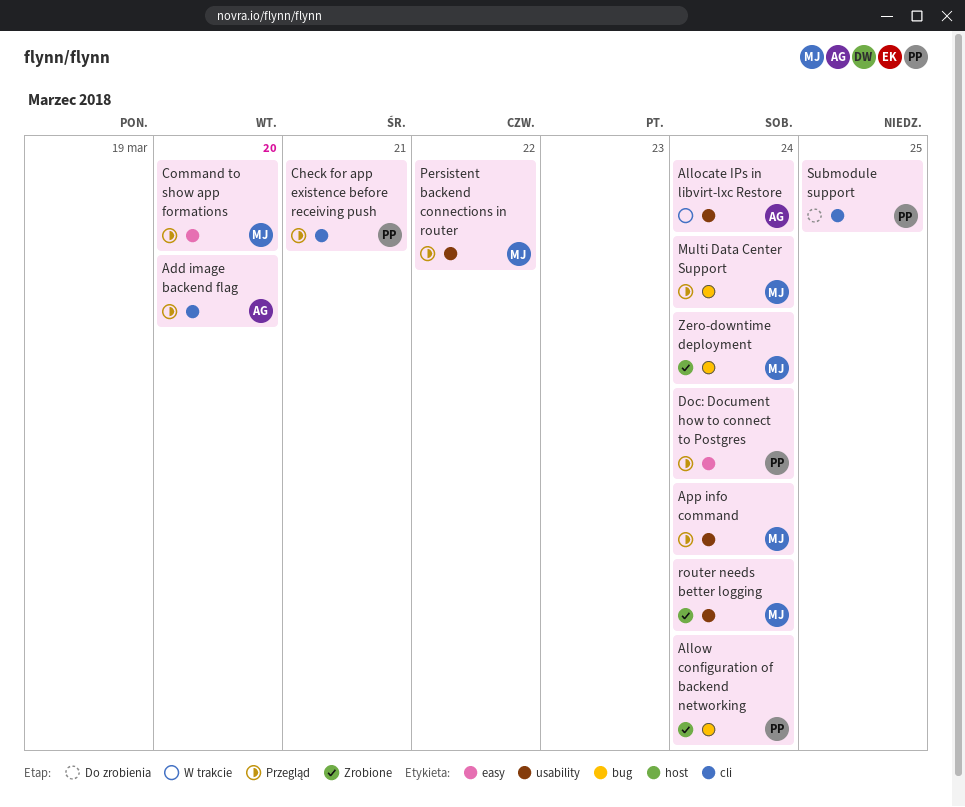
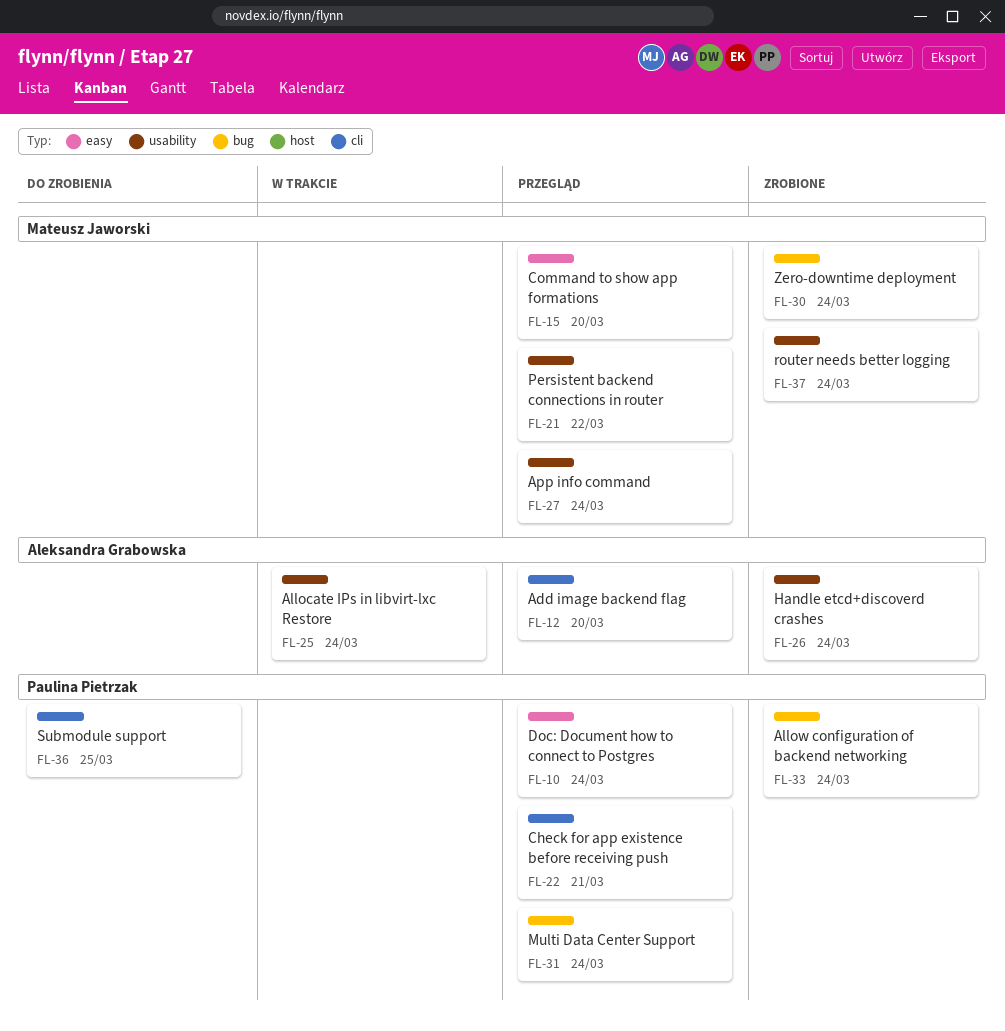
Handle etcd+discoverd crashes: none -> present
Multi Data Center Support, owner: Mateusz Jaworski -> Paulina Pietrzak

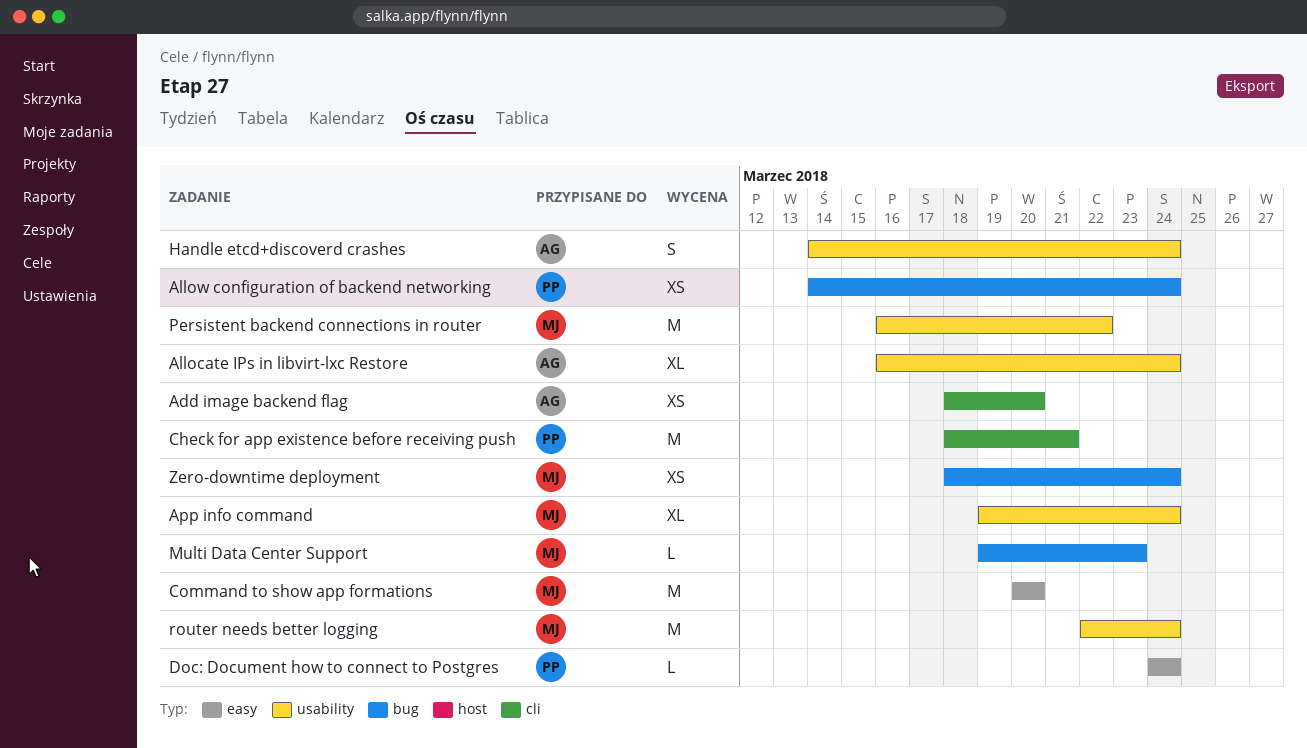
Multi Data Center Support, owner: Paulina Pietrzak -> Mateusz Jaworski
Multi Data Center Support, due: Mar 24 -> Mar 23
Submodule support: present -> none

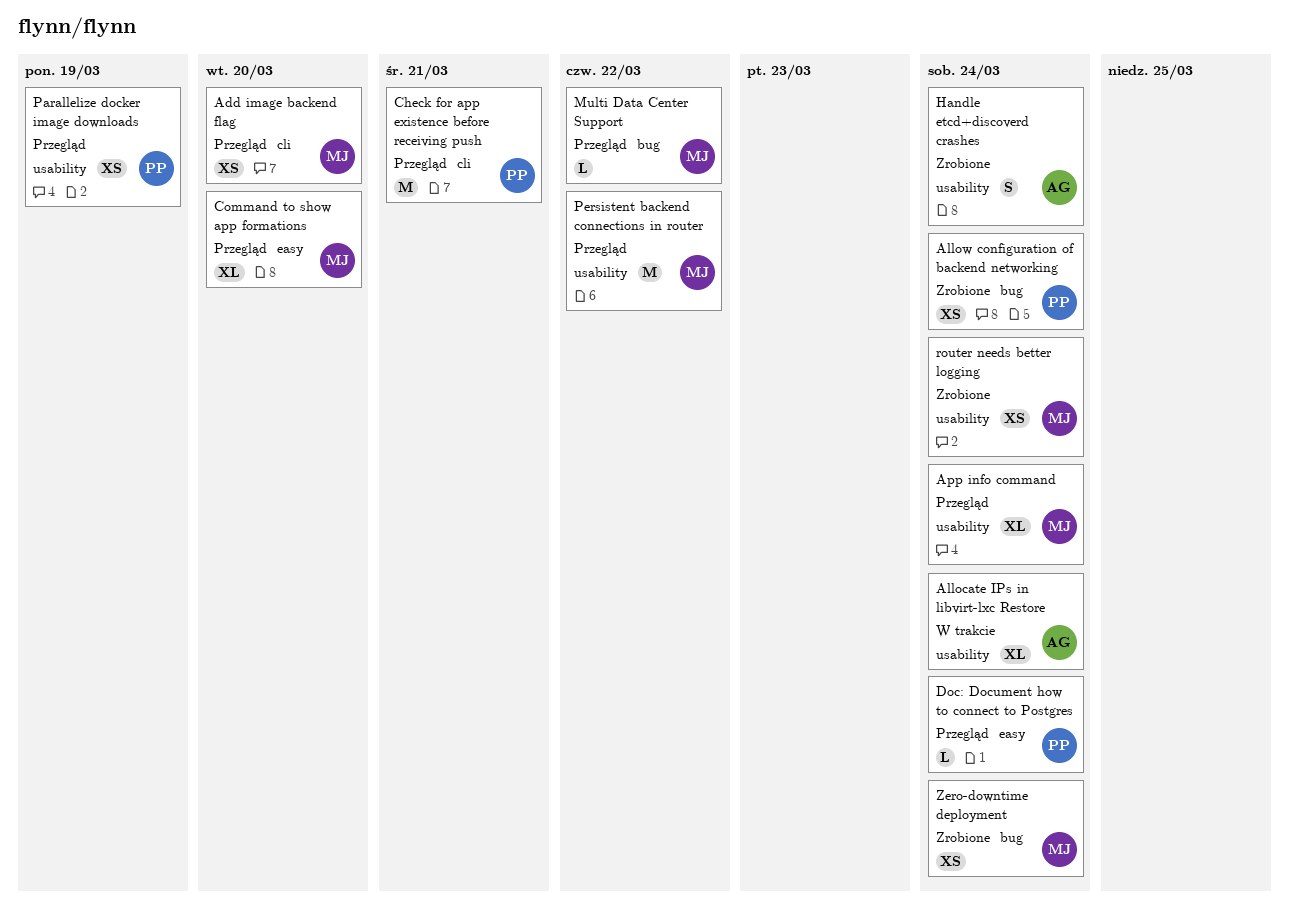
Add image backend flag, owner: AG -> MJ
Command to show app formations, estimate: M -> XL
Multi Data Center Support, due: Mar 23 -> Mar 22
Parallelize docker image downloads: none -> present
router needs better logging, estimate: M -> XS

